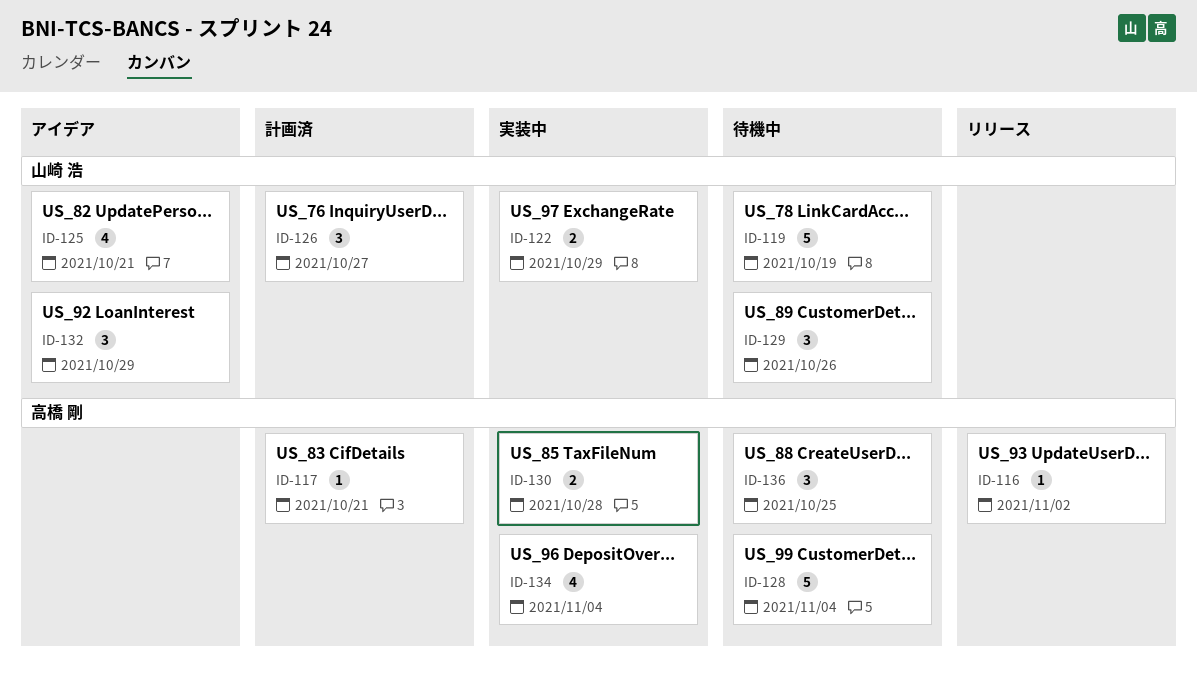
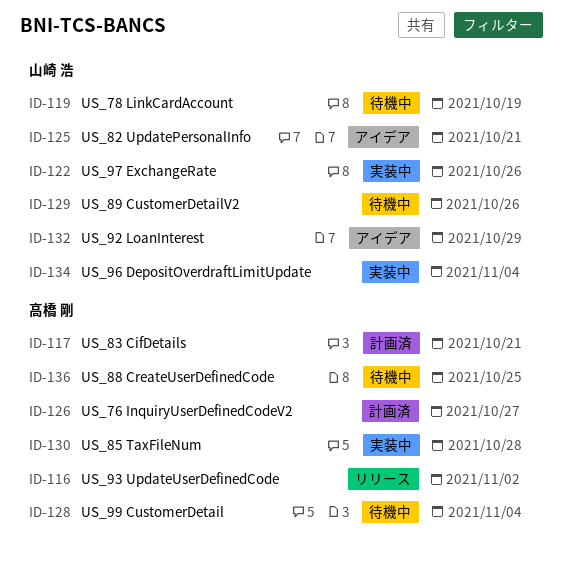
ID-122, due: Oct 29 -> Oct 26
ID-126, owner: 山崎 浩 -> 高橋 剛
ID-134, owner: 高橋 剛 -> 山崎 浩

